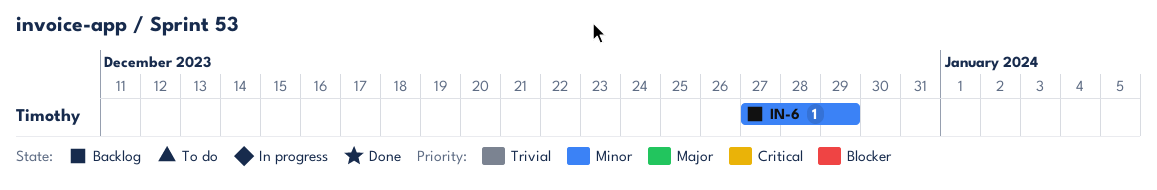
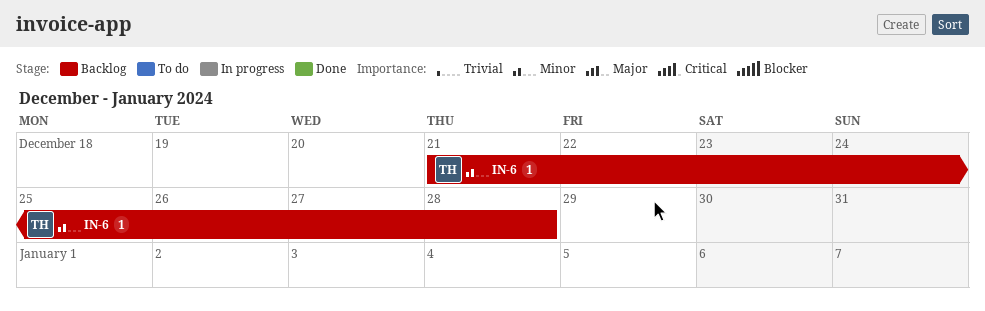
IN-6, start: Dec 27 -> Dec 21
IN-6, due: Dec 29 -> Dec 28

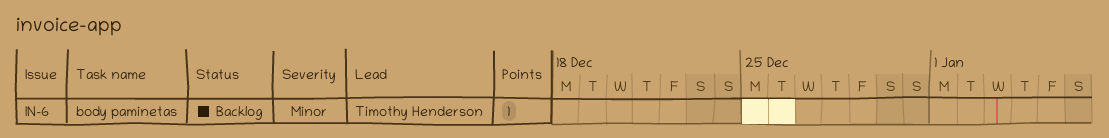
IN-6, start: Dec 21 -> Dec 25
IN-6, due: Dec 28 -> Dec 26

